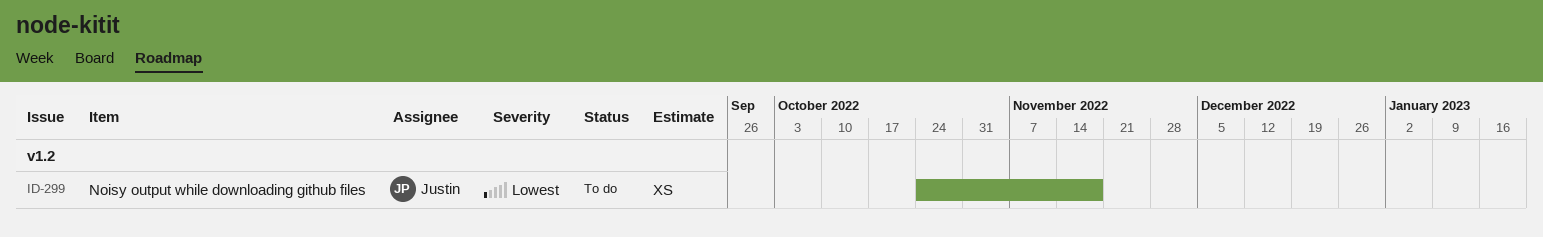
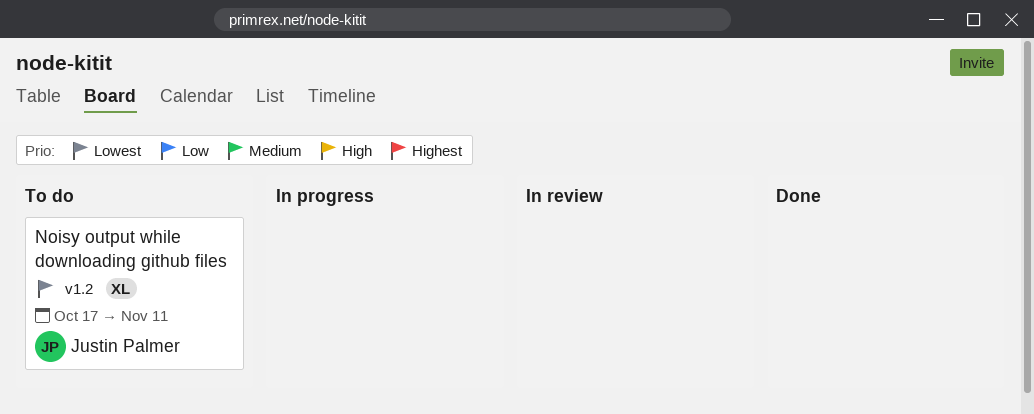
Noisy output while downloading github files, estimate: XS -> XL
Noisy output while downloading github files, start: Oct 24 -> Oct 17
Noisy output while downloading github files, due: Nov 18 -> Nov 11

